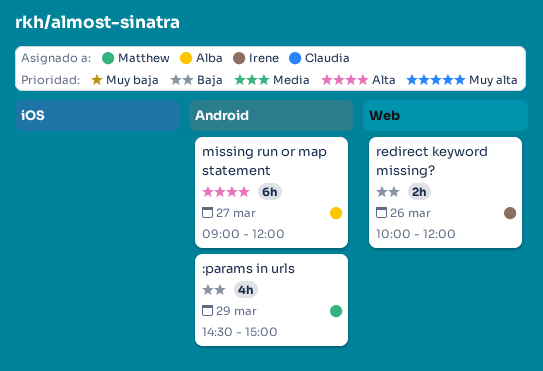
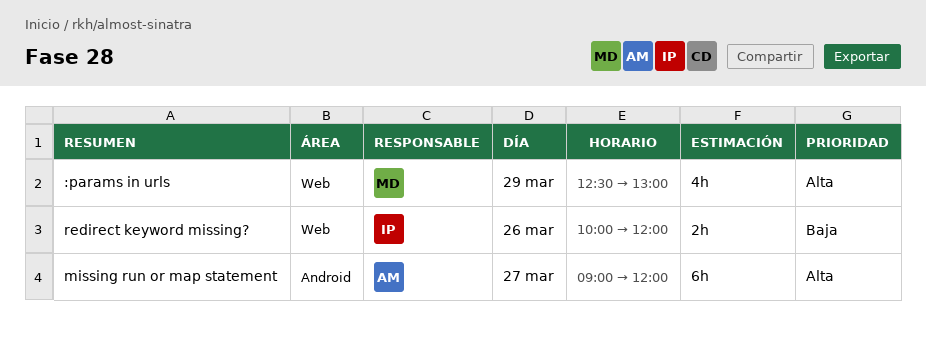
:params in urls, priority: Baja -> Alta
:params in urls, label: Android -> Web
:params in urls, begins: 14:30 -> 12:30
:params in urls, ends: 15:00 -> 13:00

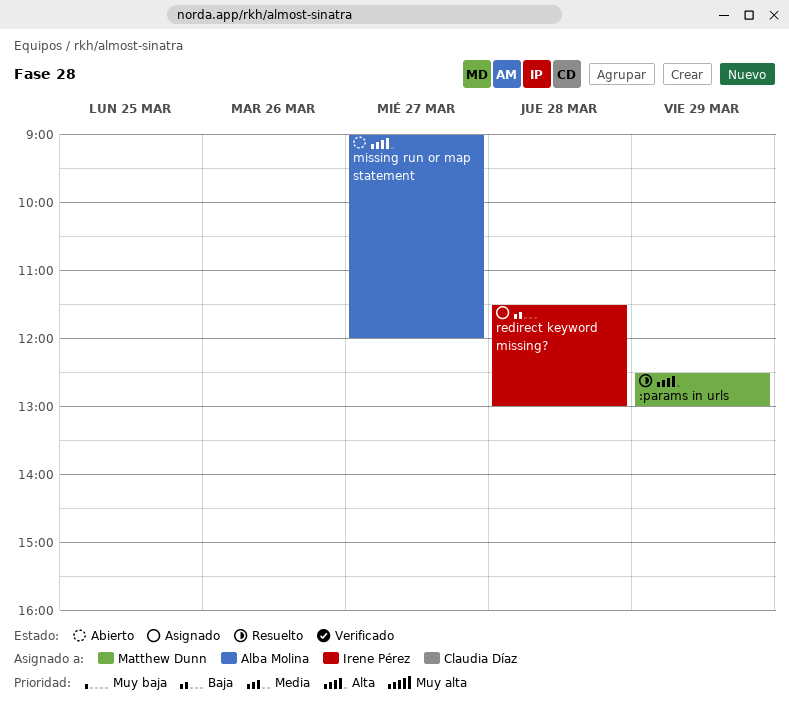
redirect keyword missing?, day: Mar 26 -> Mar 28
redirect keyword missing?, begins: 10:00 -> 11:30
redirect keyword missing?, ends: 12:00 -> 13:00

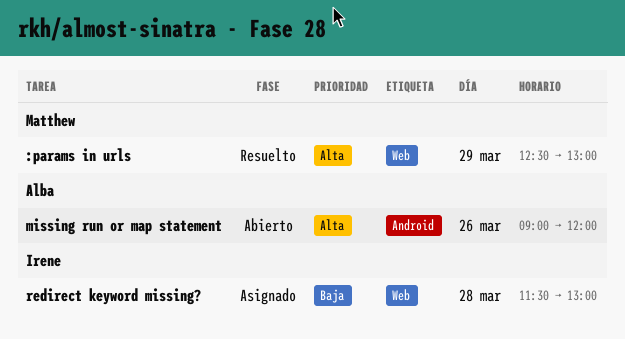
missing run or map statement, day: Mar 27 -> Mar 26

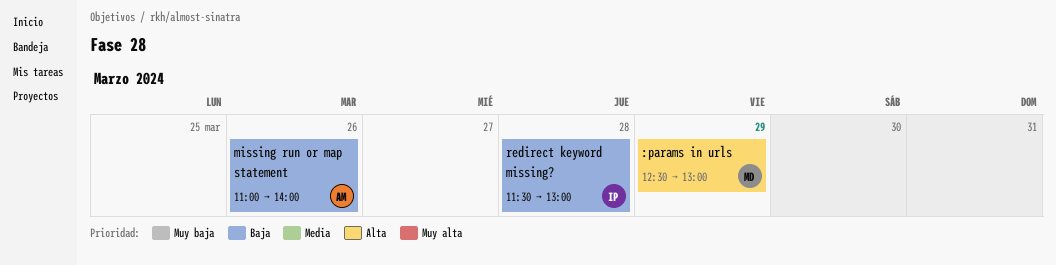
missing run or map statement, priority: Alta -> Baja
missing run or map statement, begins: 09:00 -> 11:00
missing run or map statement, ends: 12:00 -> 14:00

